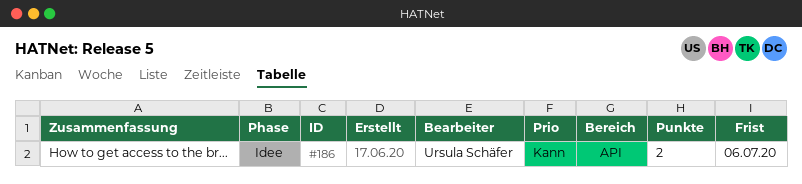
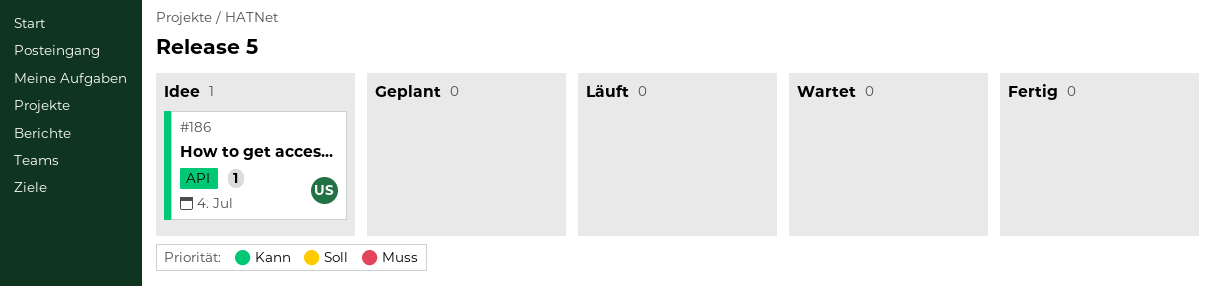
#186, estimate: 2 -> 1
#186, due: Jul 6 -> Jul 4

